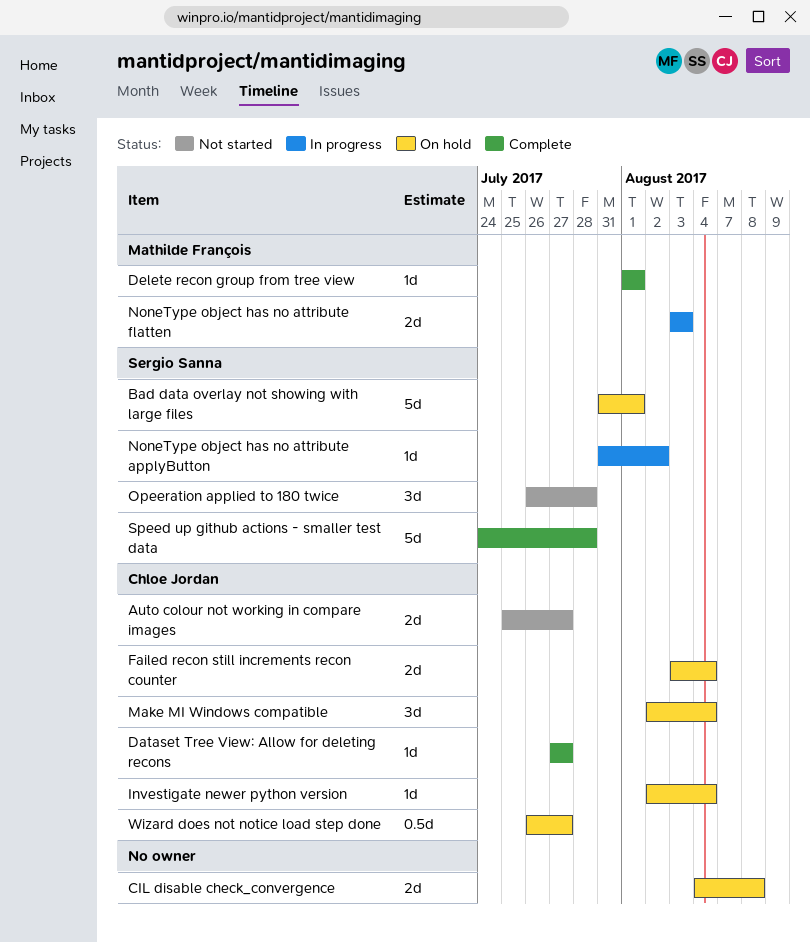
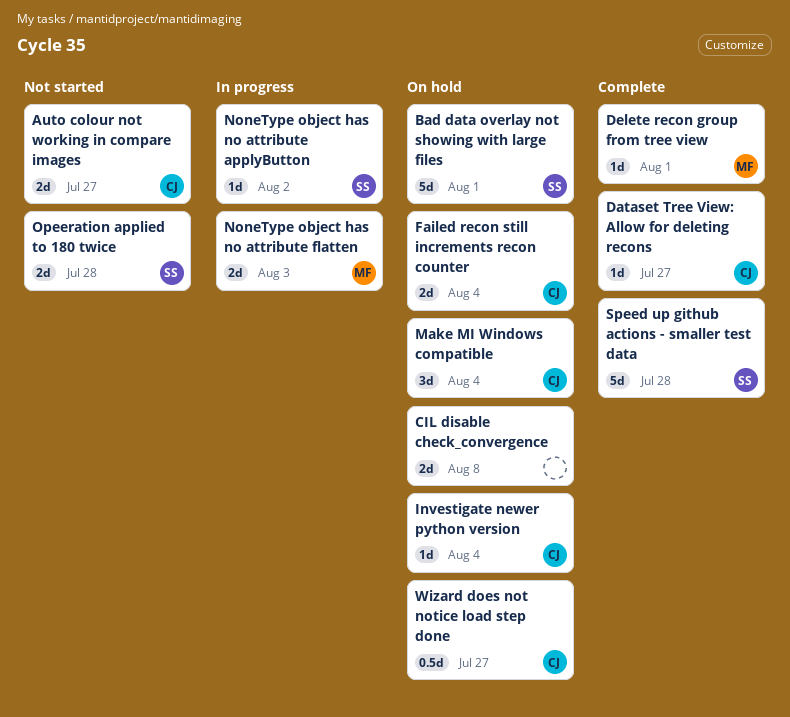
Opeeration applied to 180 twice, estimate: 3d -> 2d

